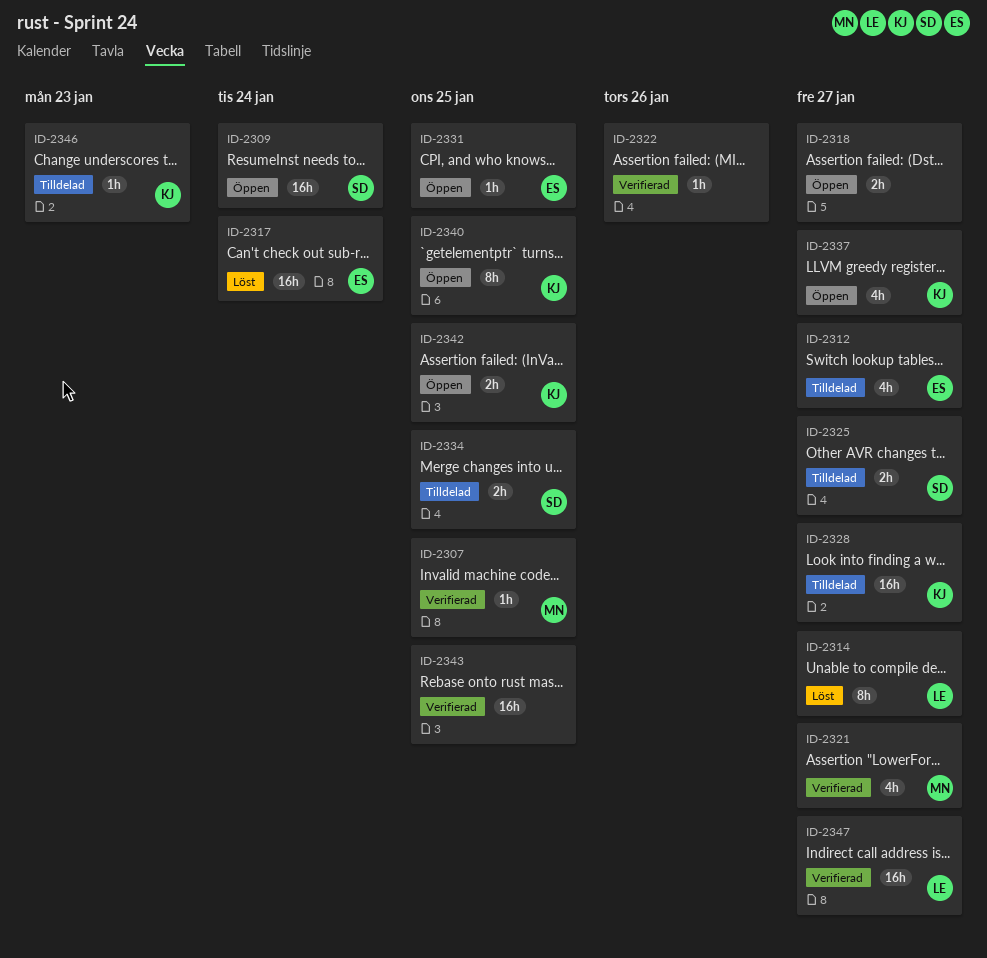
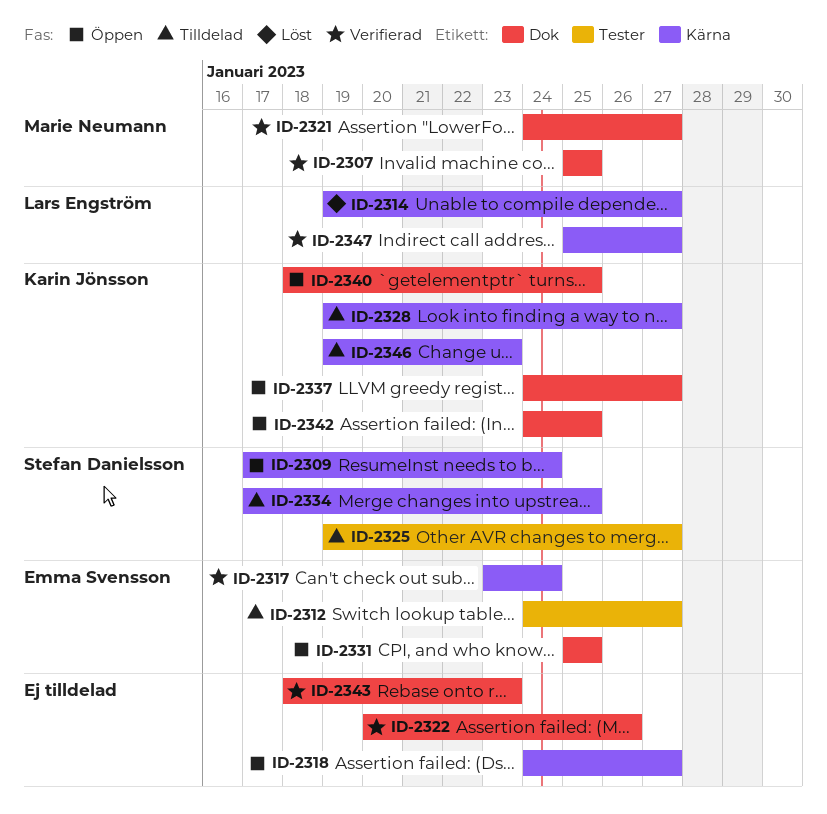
ID-2317, status: Löst -> Verifierad
ID-2343, due: Jan 25 -> Jan 23

